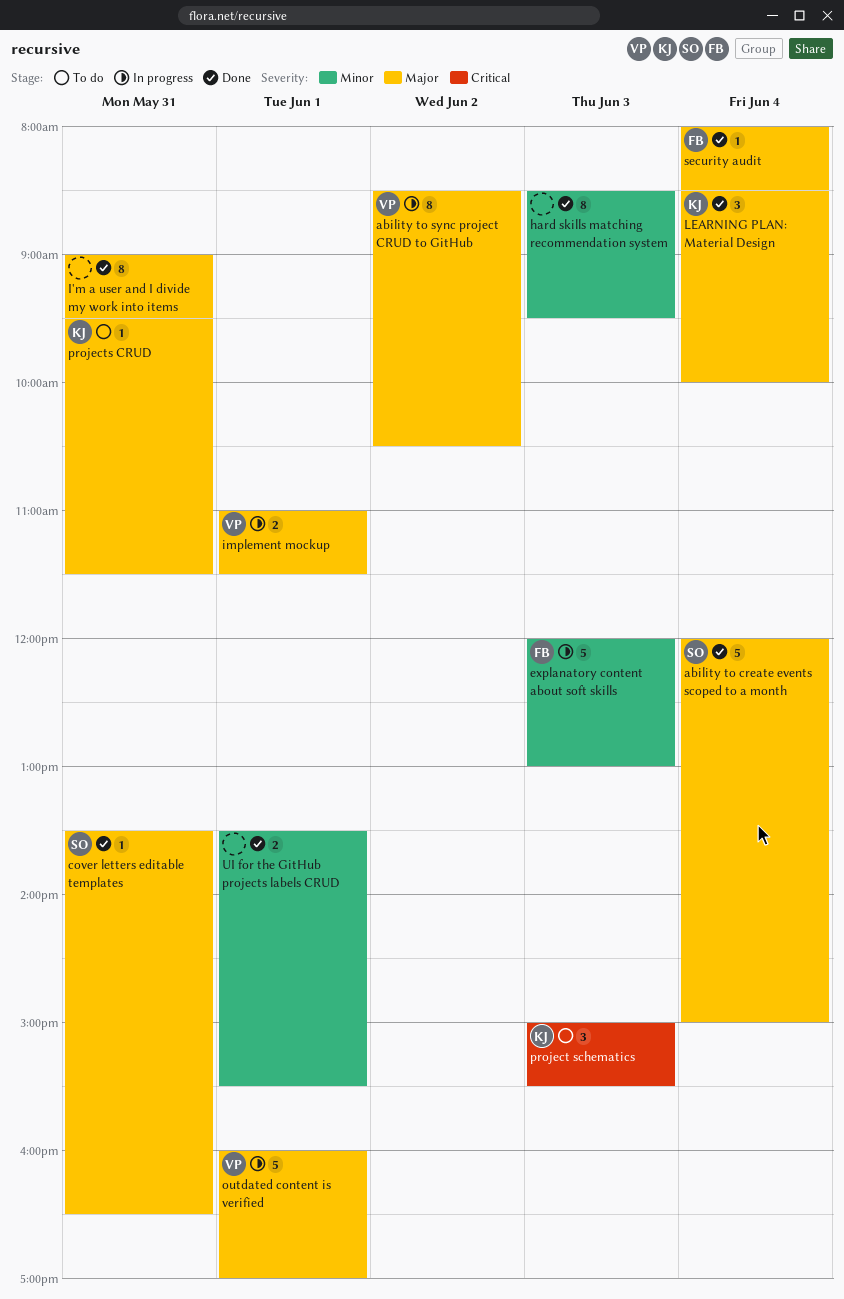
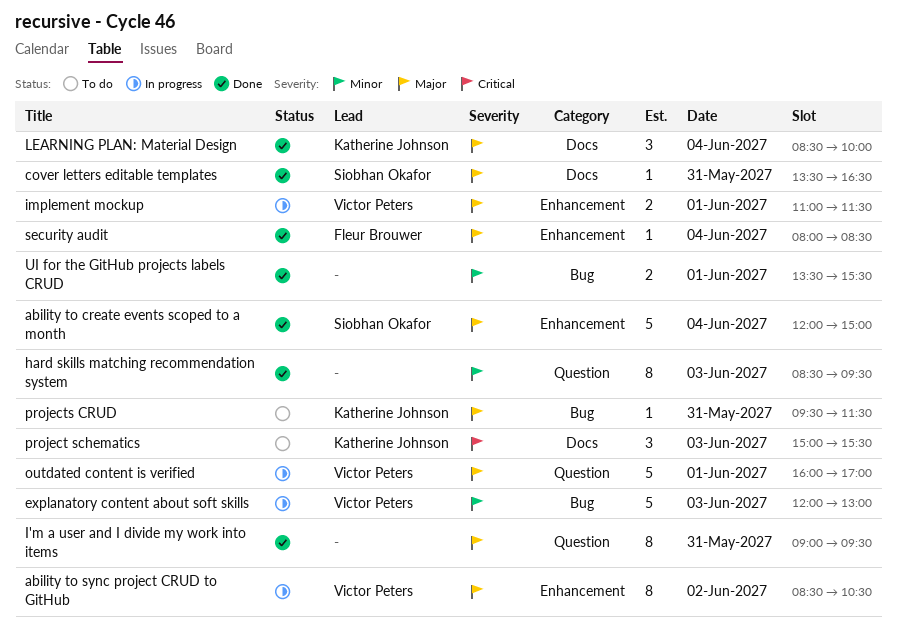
explanatory content about soft skills, owner: Fleur Brouwer -> Victor Peters

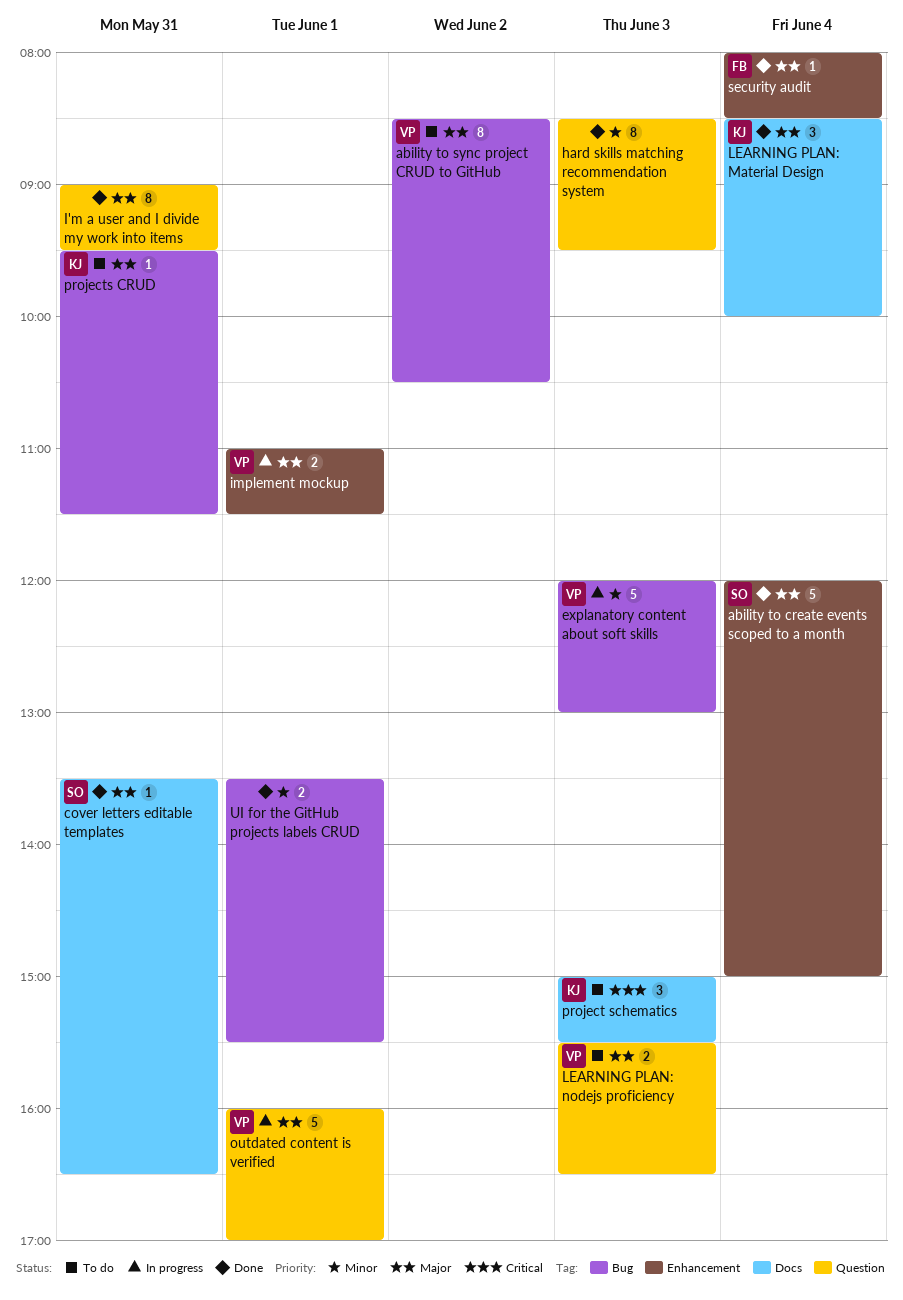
ability to sync project CRUD to GitHub, status: In progress -> To do
ability to sync project CRUD to GitHub, label: Enhancement -> Bug
LEARNING PLAN: nodejs proficiency: none -> present

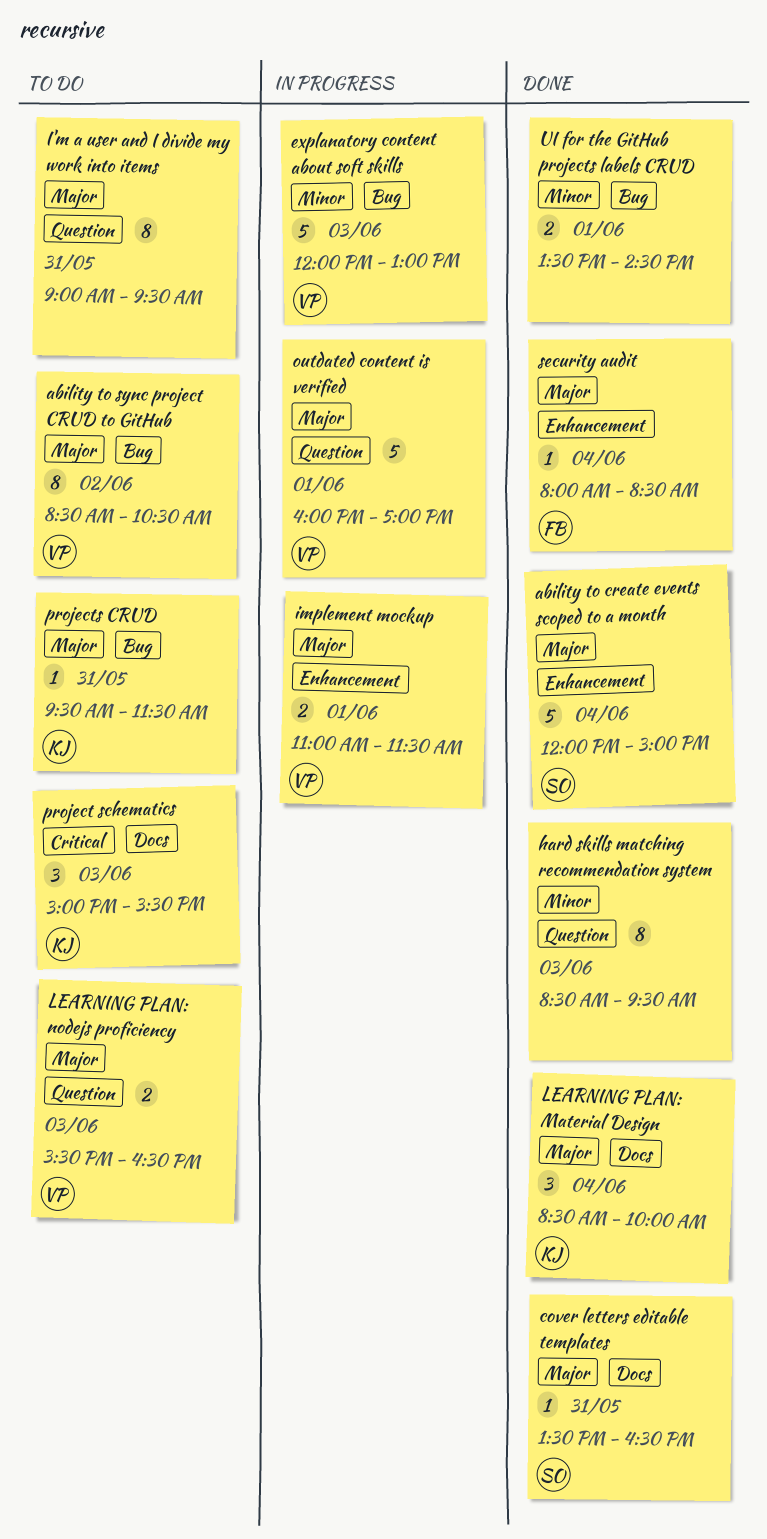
I'm a user and I divide my work into items, status: Done -> To do
UI for the GitHub projects labels CRUD, ends: 15:30 -> 14:30

